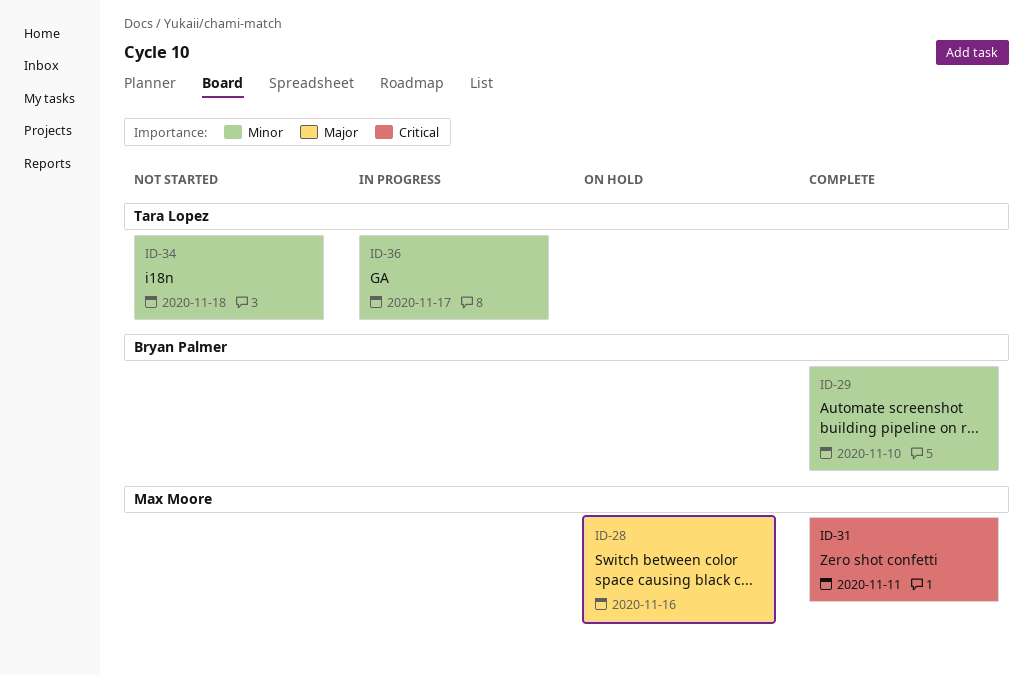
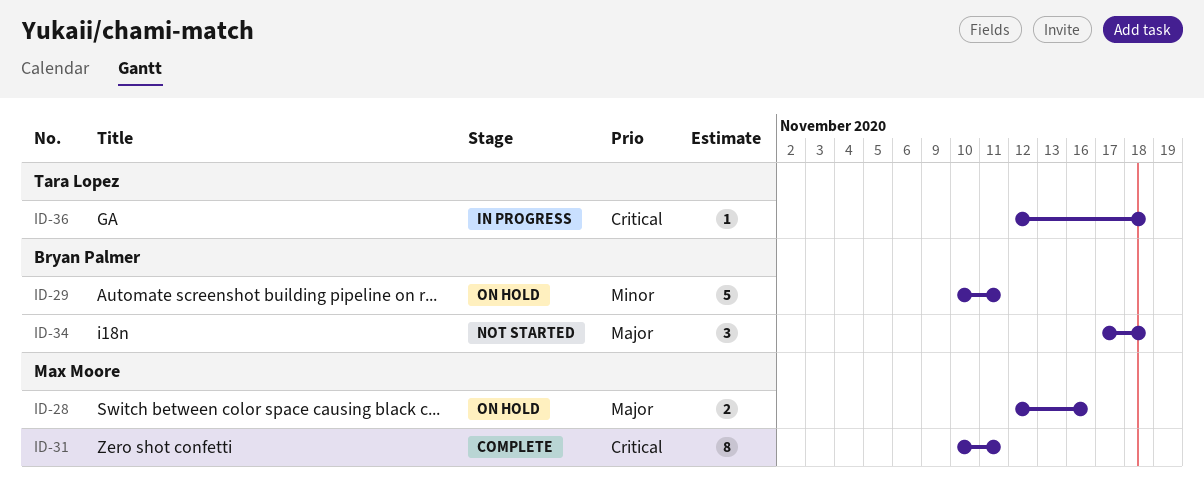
ID-29, status: Complete -> On hold
ID-29, due: Nov 10 -> Nov 11
ID-34, owner: Tara Lopez -> Bryan Palmer
ID-34, priority: Minor -> Major
ID-36, priority: Minor -> Critical
ID-36, due: Nov 17 -> Nov 18

